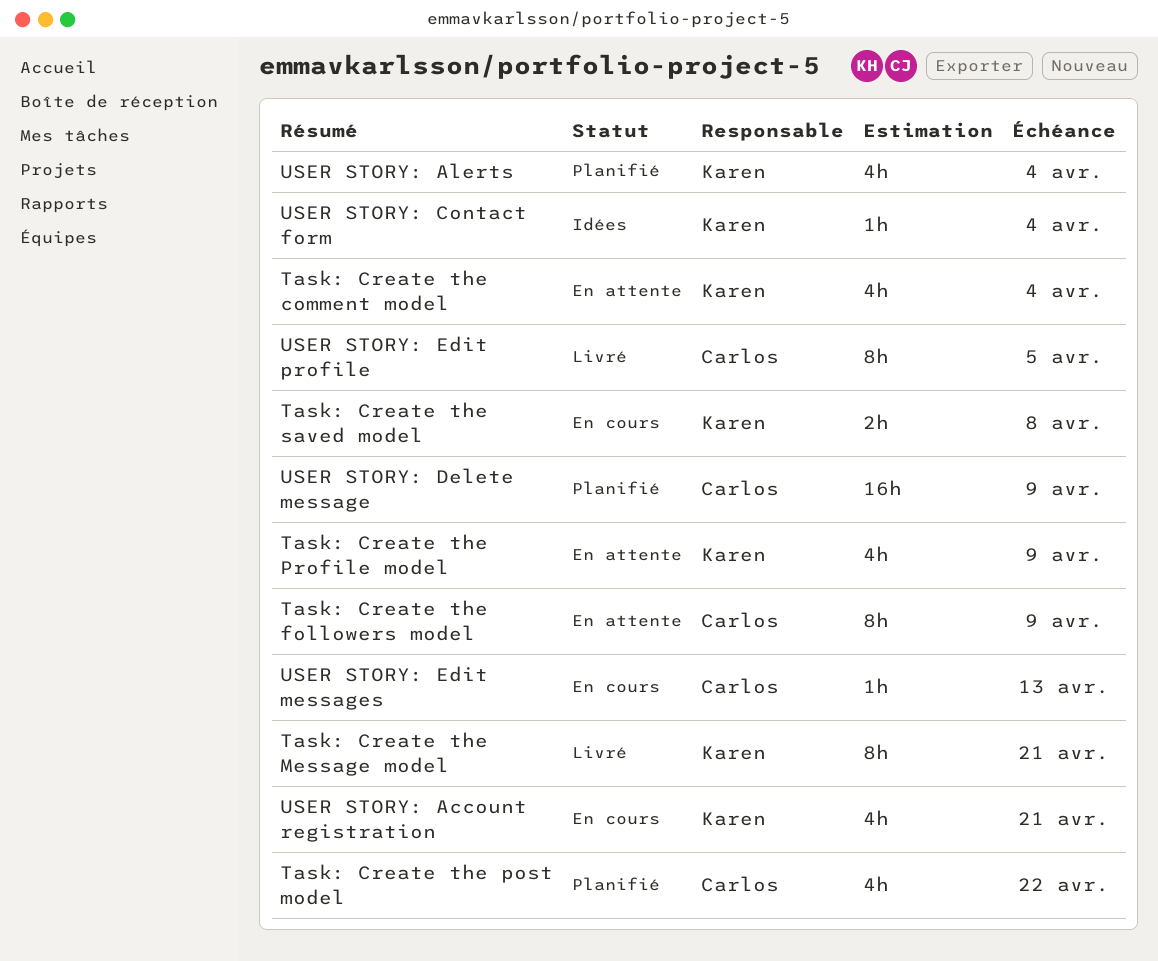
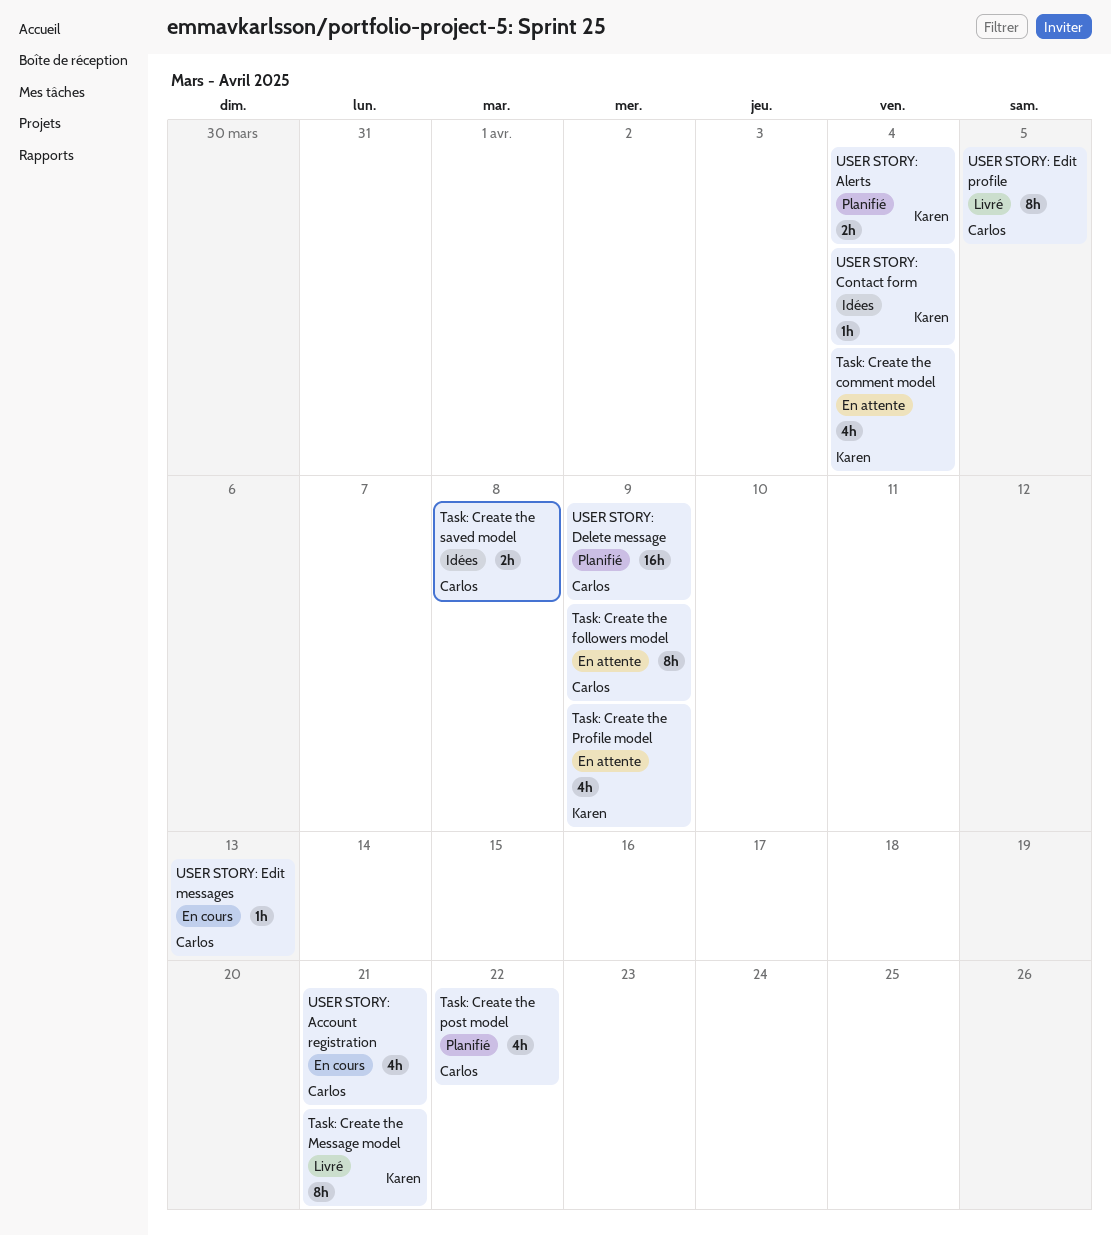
Task: Create the saved model, status: En cours -> Idées
Task: Create the saved model, owner: Karen -> Carlos
USER STORY: Account registration, owner: Karen -> Carlos
USER STORY: Alerts, estimate: 4h -> 2h

